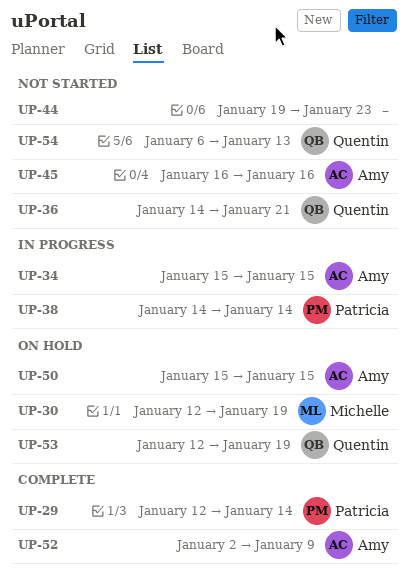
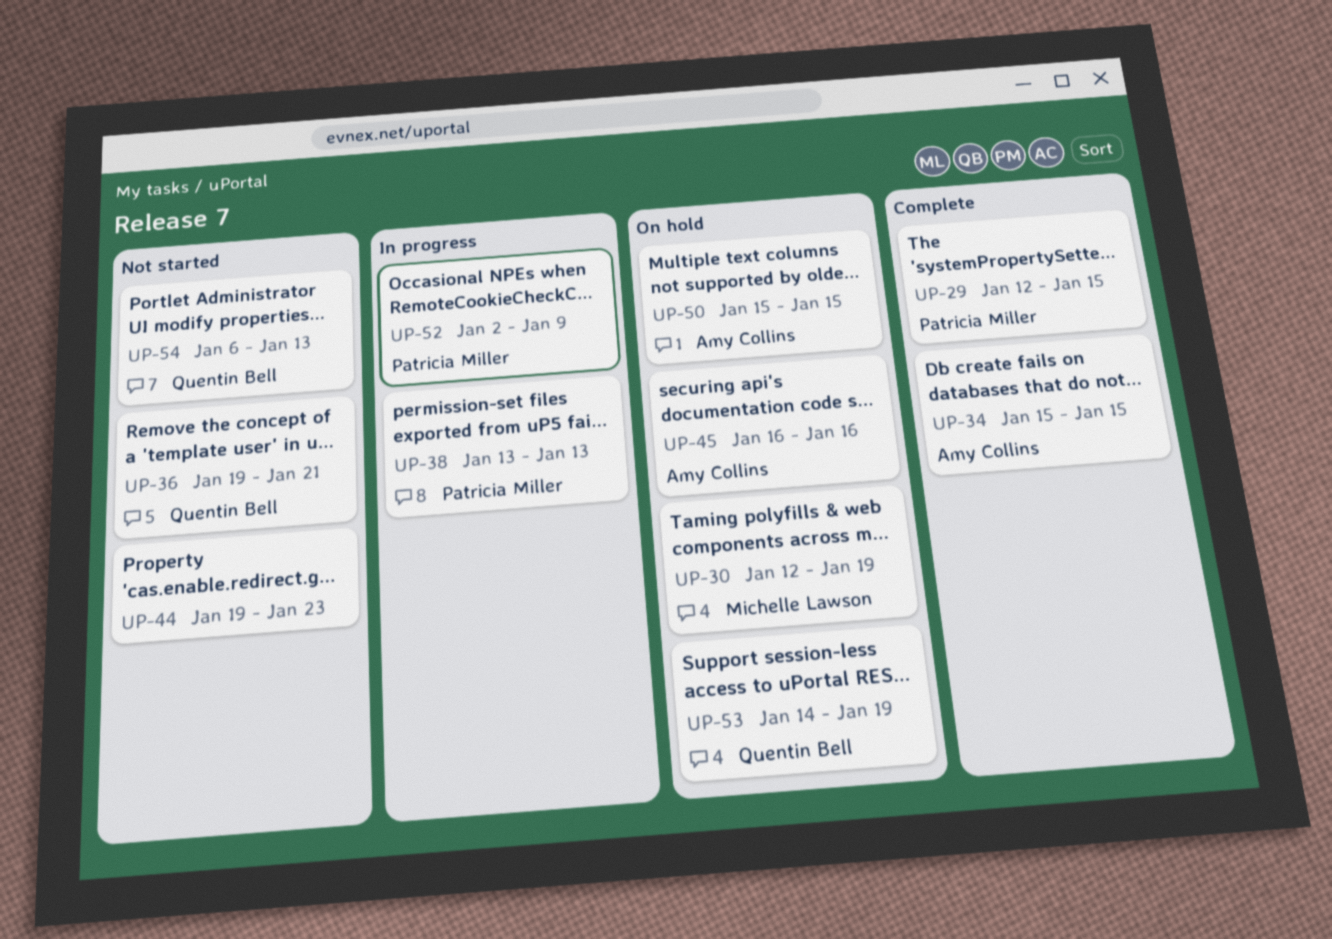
UP-29, due: Jan 14 -> Jan 15
UP-34, status: In progress -> Complete
UP-36, start: Jan 14 -> Jan 19
UP-38, start: Jan 14 -> Jan 13
UP-38, due: Jan 14 -> Jan 13
UP-45, status: Not started -> On hold
UP-52, status: Complete -> In progress
UP-52, owner: Amy Collins -> Patricia Miller
UP-53, start: Jan 12 -> Jan 14

